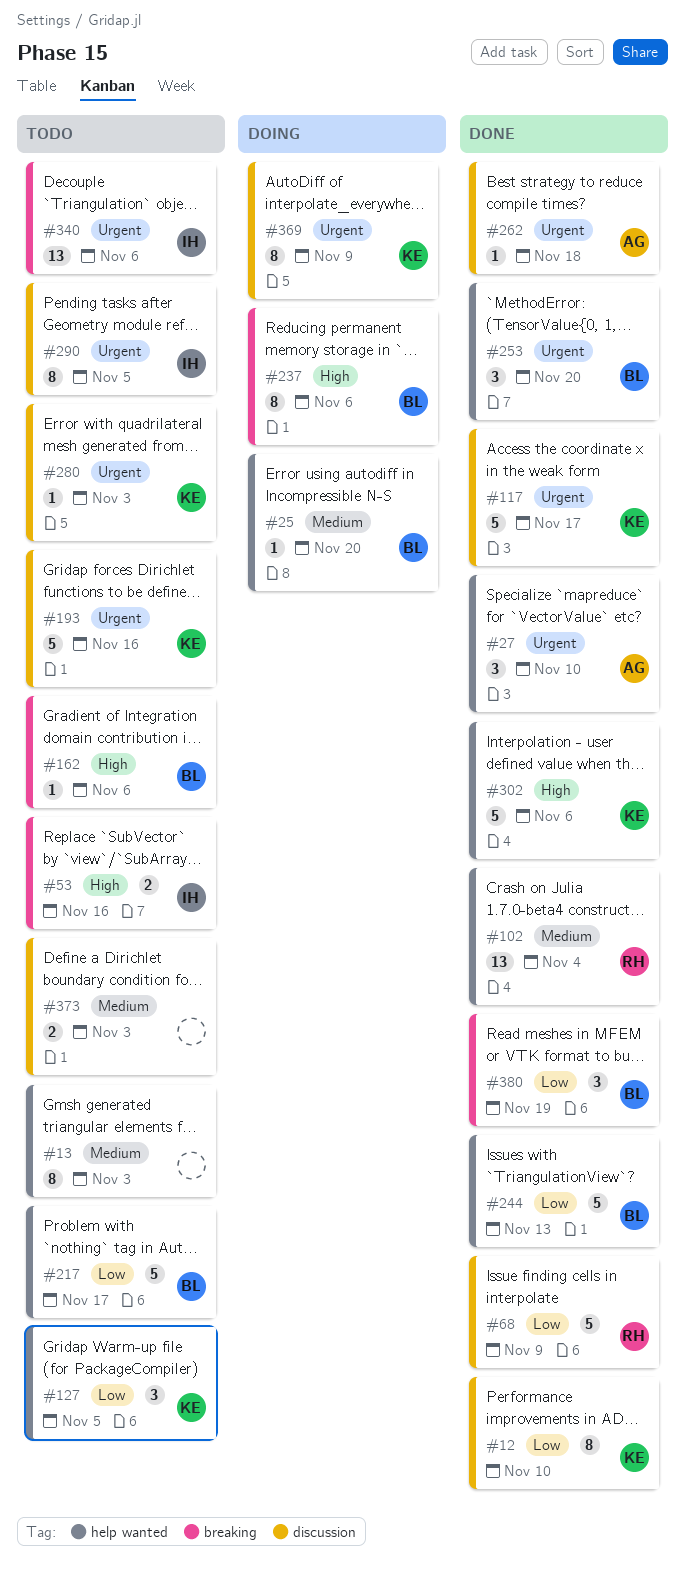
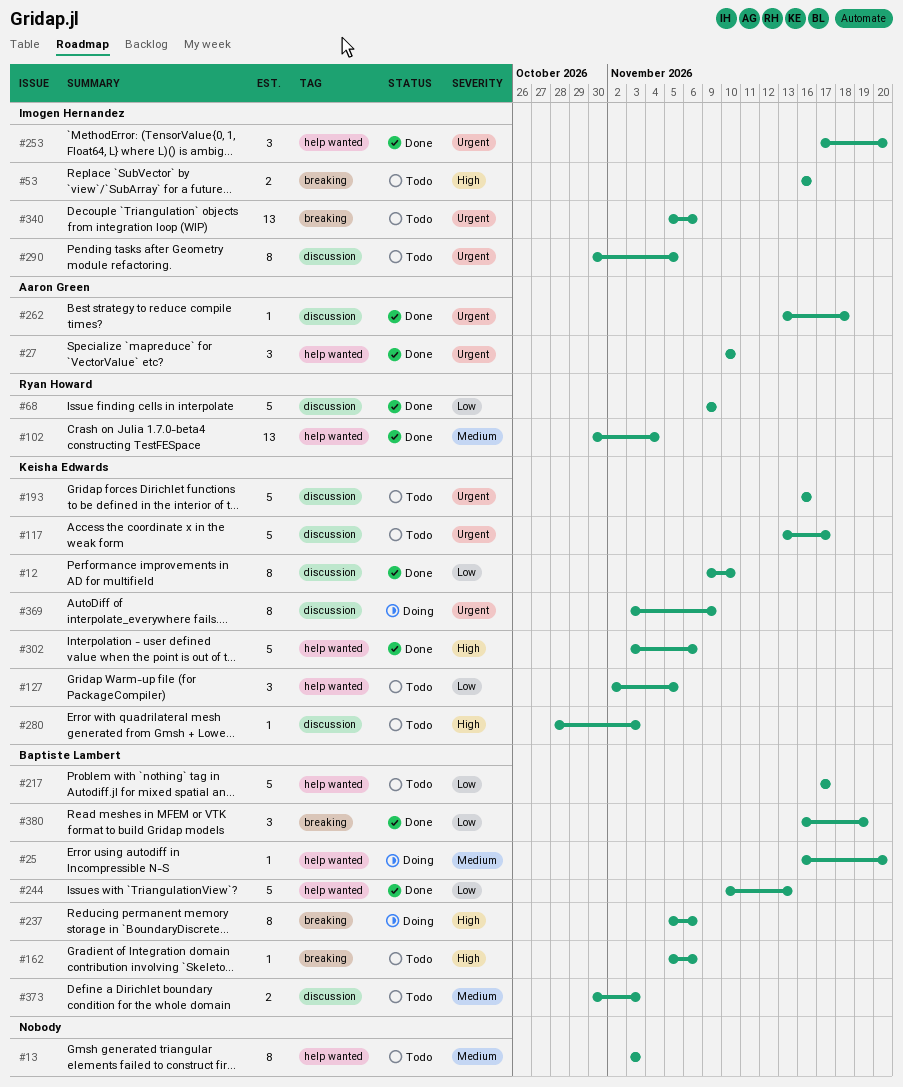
#117, status: Done -> Todo
#253, owner: Baptiste Lambert -> Imogen Hernandez
#280, priority: Urgent -> High
#373, owner: none -> Baptiste Lambert

